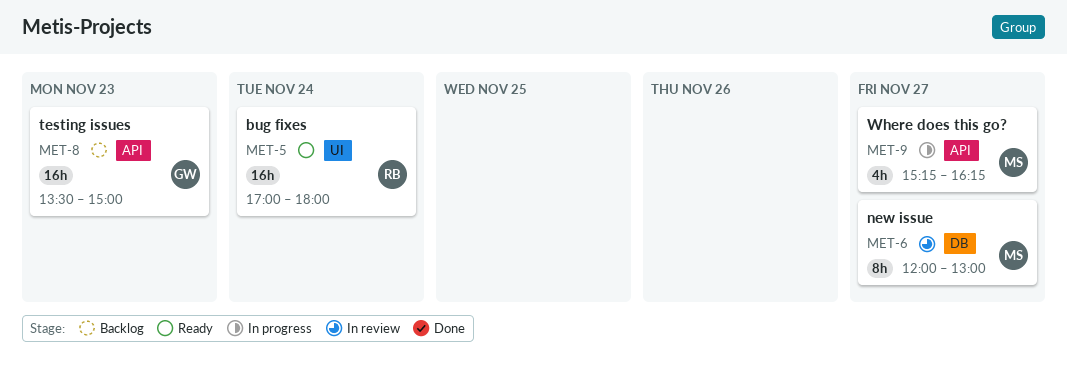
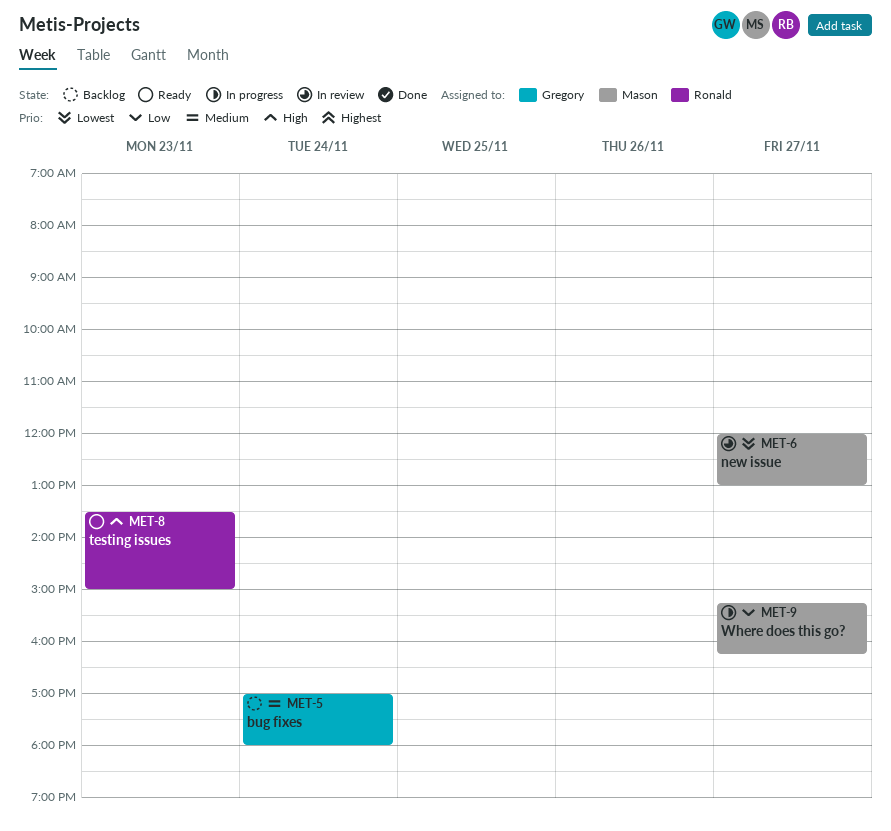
MET-5, status: Ready -> Backlog
MET-5, owner: Ronald -> Gregory
MET-8, status: Backlog -> Ready
MET-8, owner: Gregory -> Ronald

